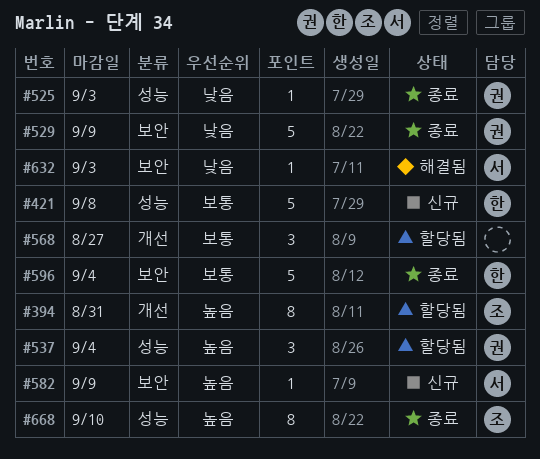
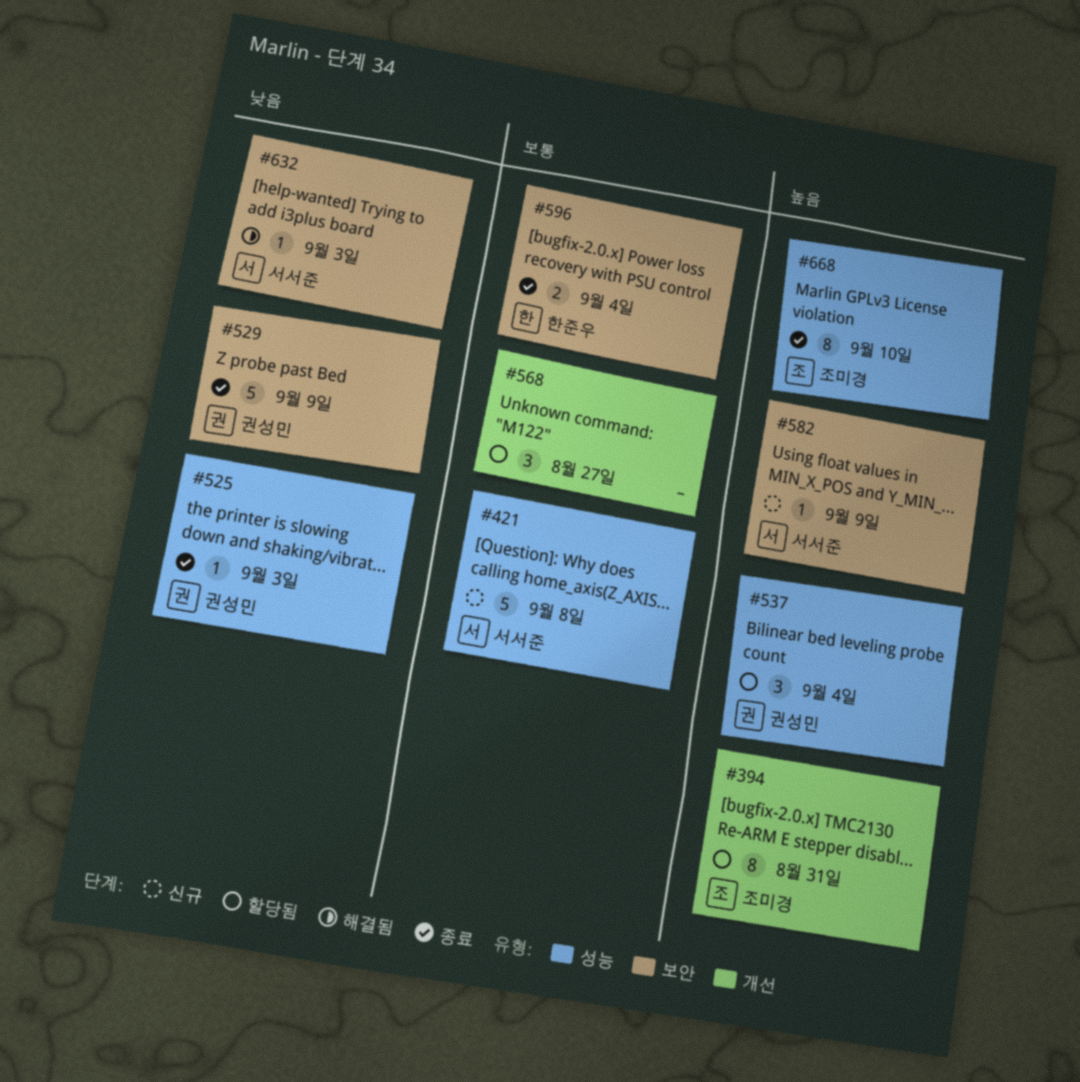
#421, owner: 한준우 -> 서서준
#596, estimate: 5 -> 2

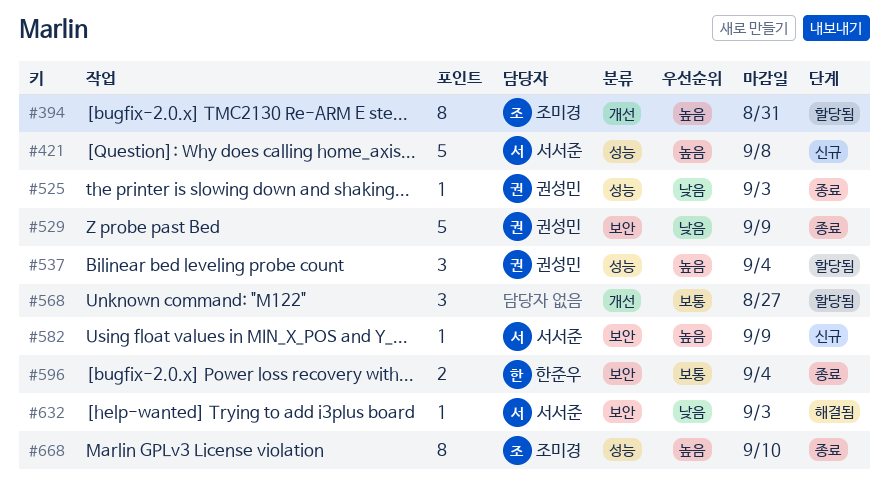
#421, priority: 보통 -> 높음

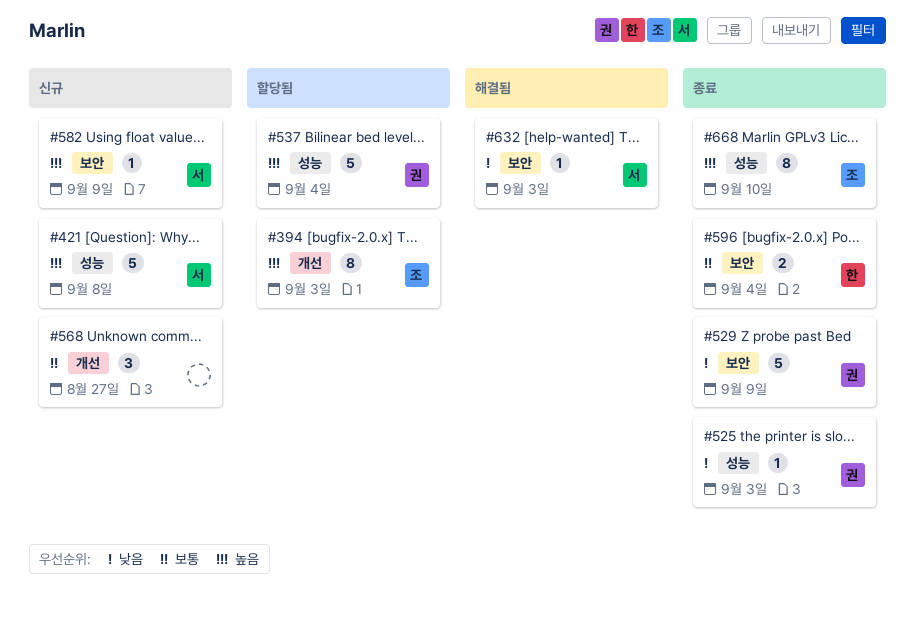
#394, due: Aug 31 -> Sep 3
#537, estimate: 3 -> 5
#568, status: 할당됨 -> 신규

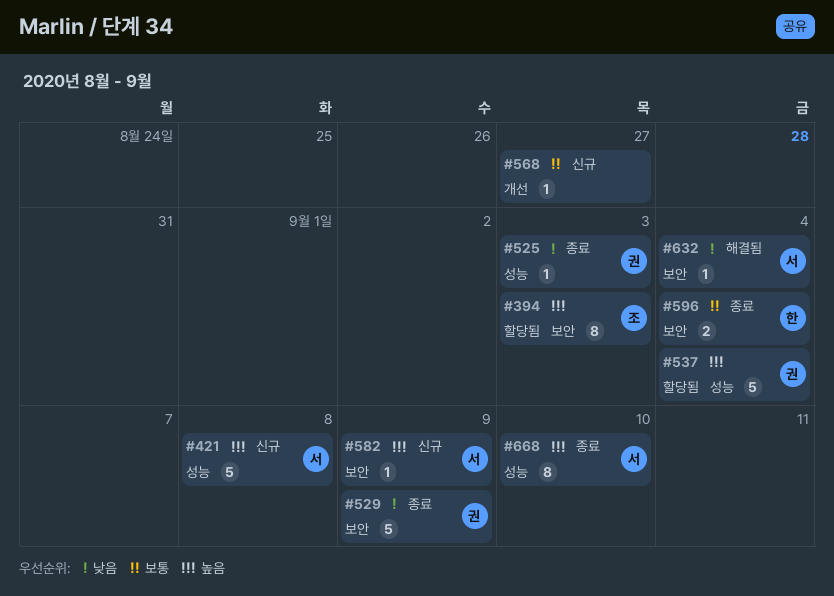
#394, label: 개선 -> 보안
#568, estimate: 3 -> 1
#632, due: Sep 3 -> Sep 4
#668, owner: 조 -> 서

